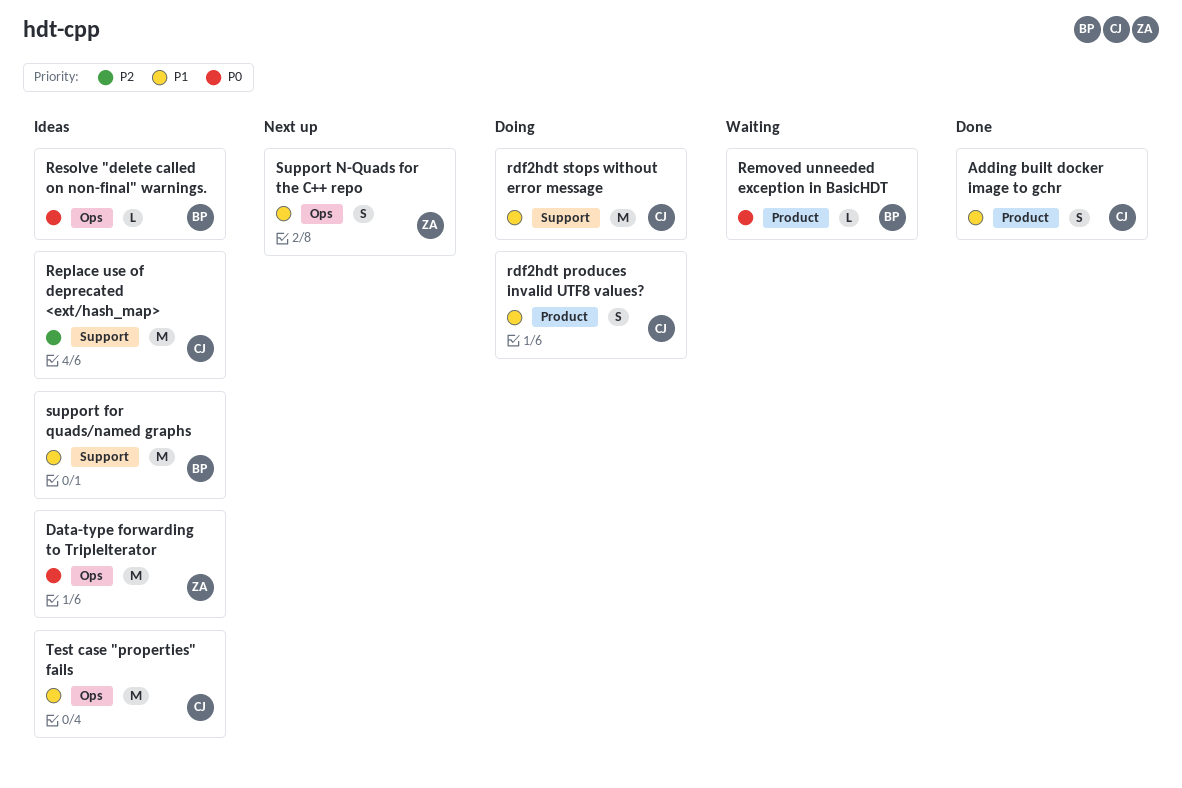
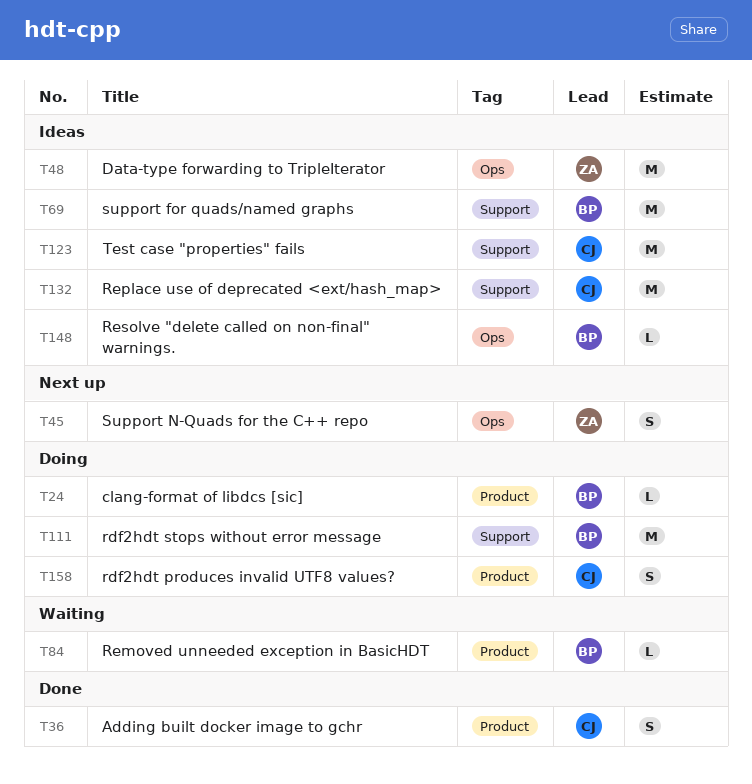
clang-format of libdcs [sic]: none -> present
rdf2hdt stops without error message, owner: CJ -> BP
Test case "properties" fails, label: Ops -> Support

